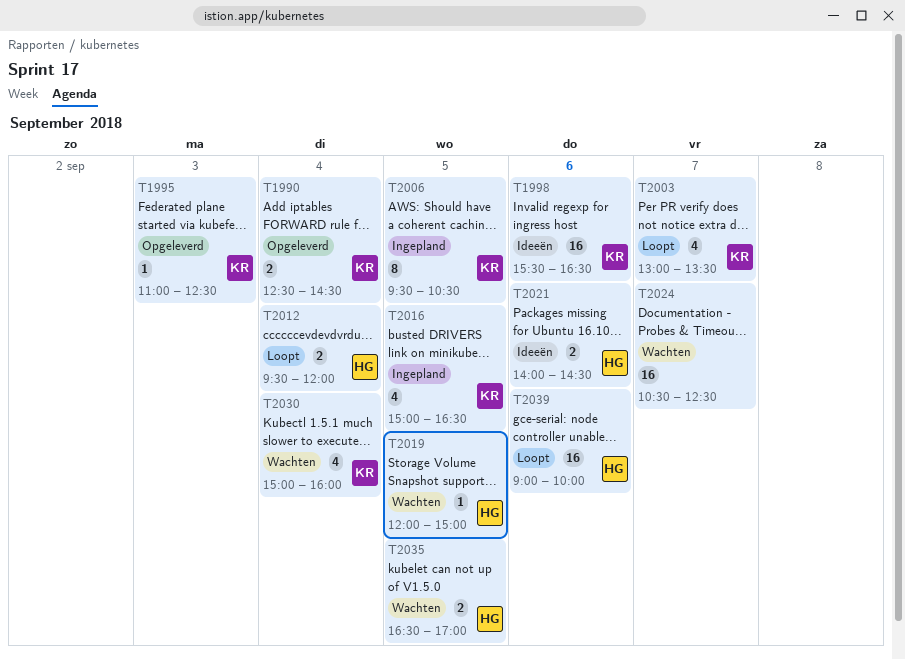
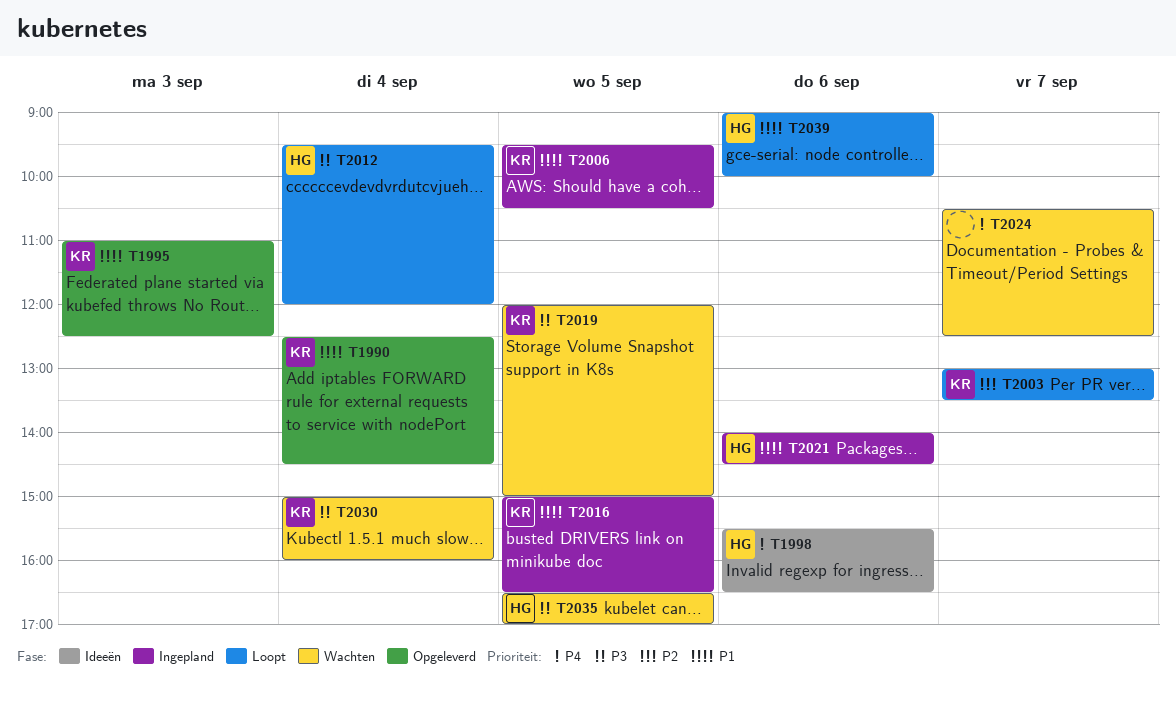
T1998, owner: KR -> HG
T2019, owner: HG -> KR
T2021, status: Ideeën -> Ingepland

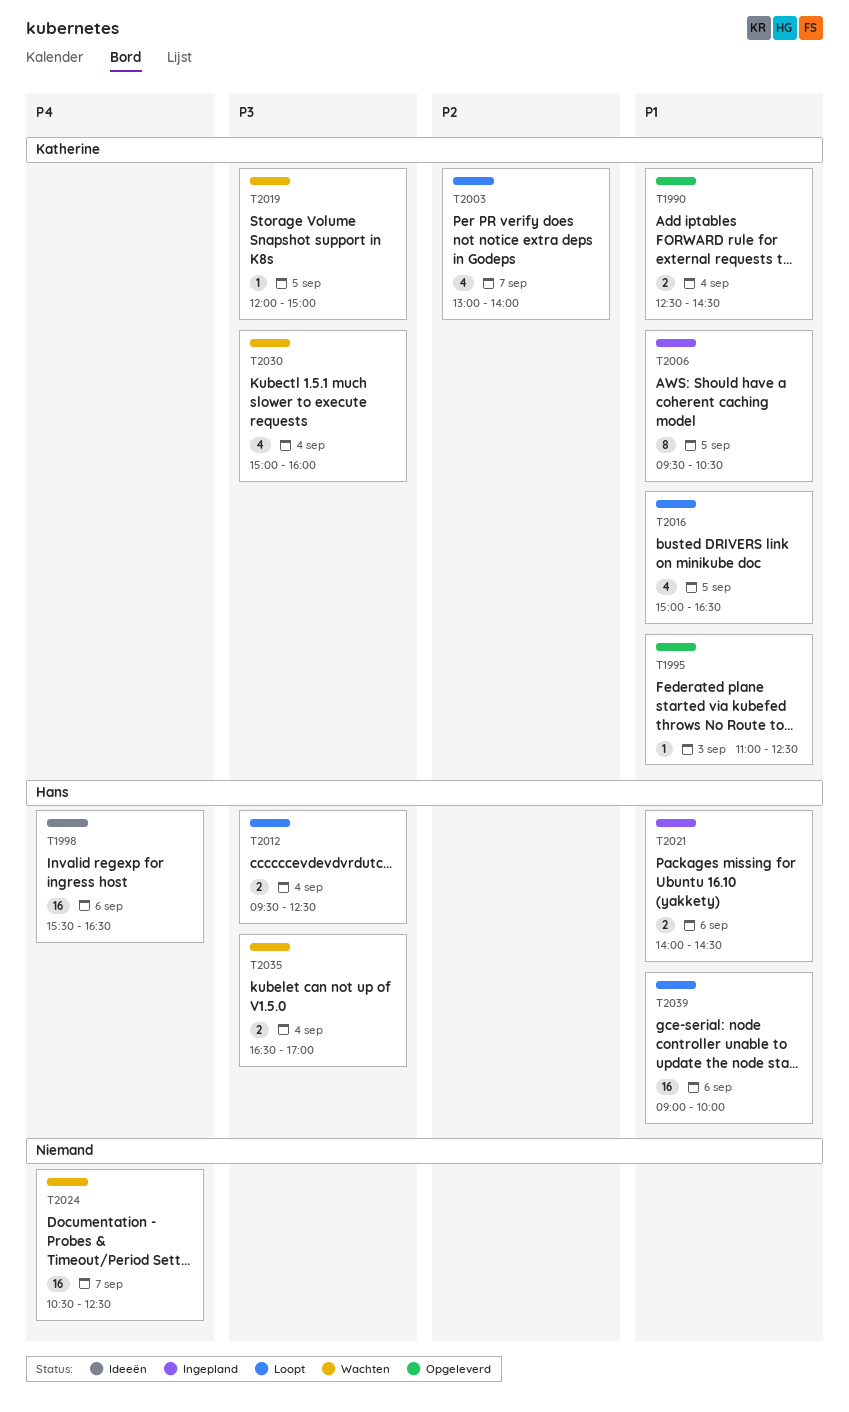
T2003, ends: 13:30 -> 14:00
T2012, ends: 12:00 -> 12:30
T2016, status: Ingepland -> Loopt
T2035, day: Sep 5 -> Sep 4

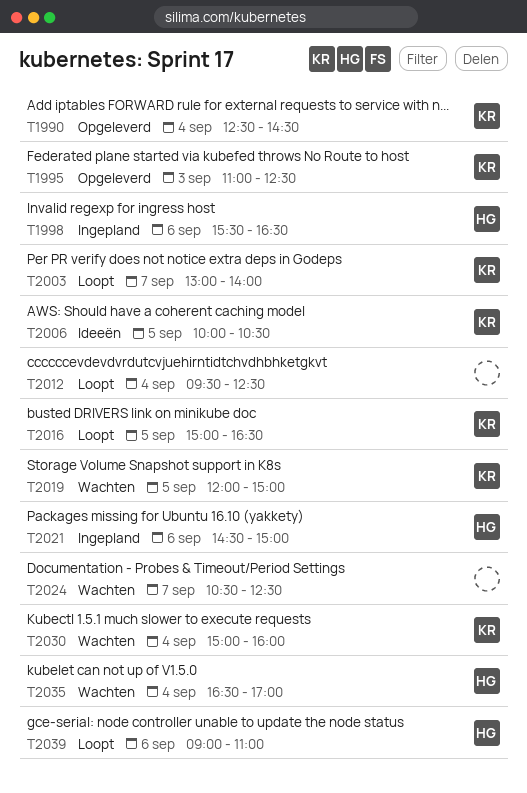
T1998, status: Ideeën -> Ingepland
T2006, status: Ingepland -> Ideeën
T2006, begins: 09:30 -> 10:00
T2012, owner: Hans -> none
T2021, begins: 14:00 -> 14:30
T2021, ends: 14:30 -> 15:00
T2039, ends: 10:00 -> 11:00

